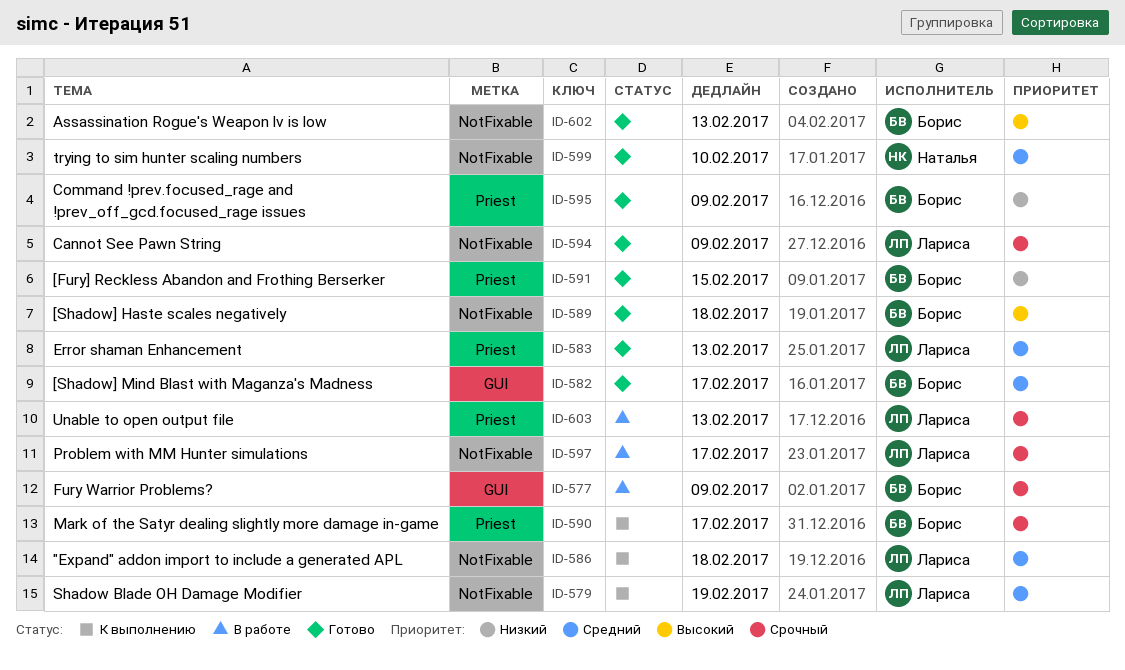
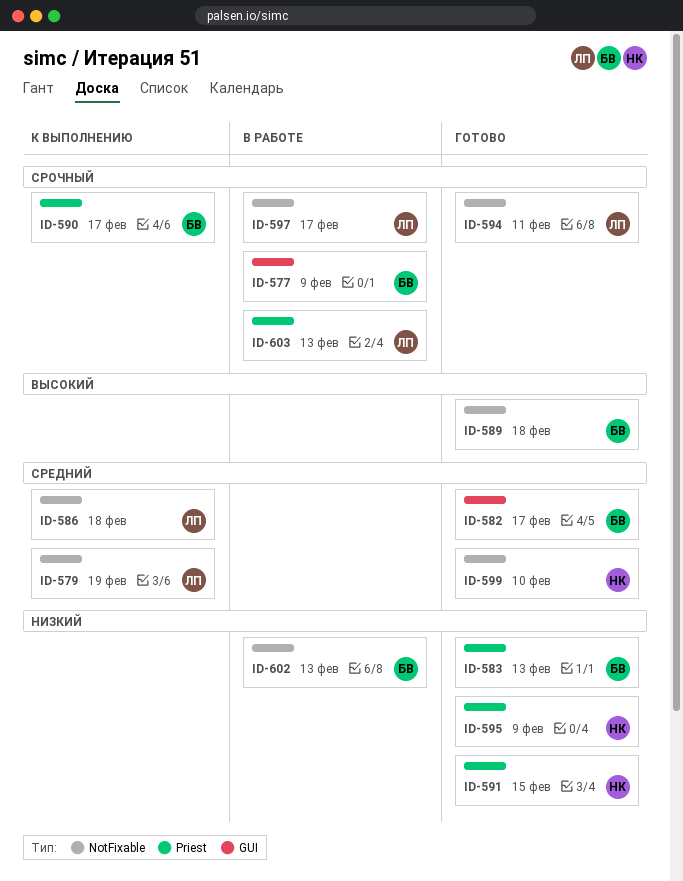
ID-583, owner: Лариса -> Борис
ID-583, priority: Средний -> Низкий
ID-591, owner: Борис -> Наталья
ID-594, due: Feb 9 -> Feb 11
ID-595, owner: Борис -> Наталья
ID-602, status: Готово -> В работе
ID-602, priority: Высокий -> Низкий

